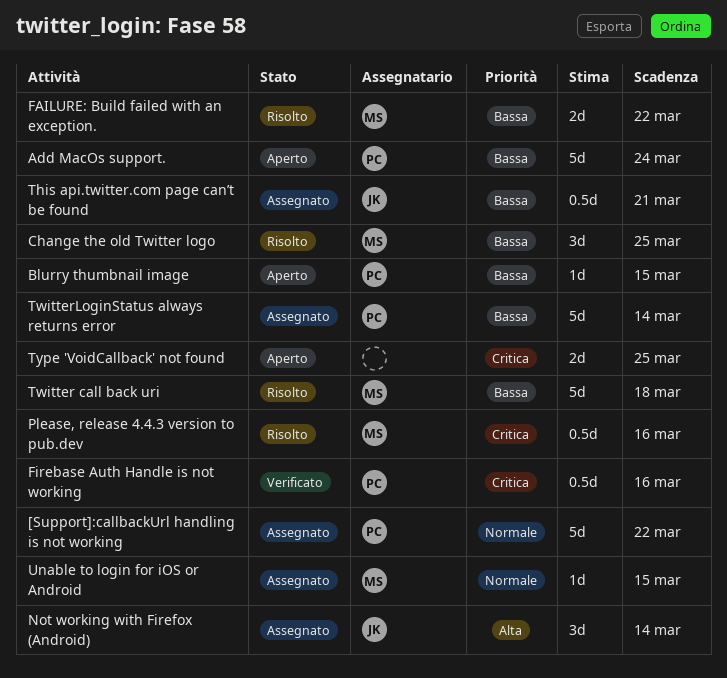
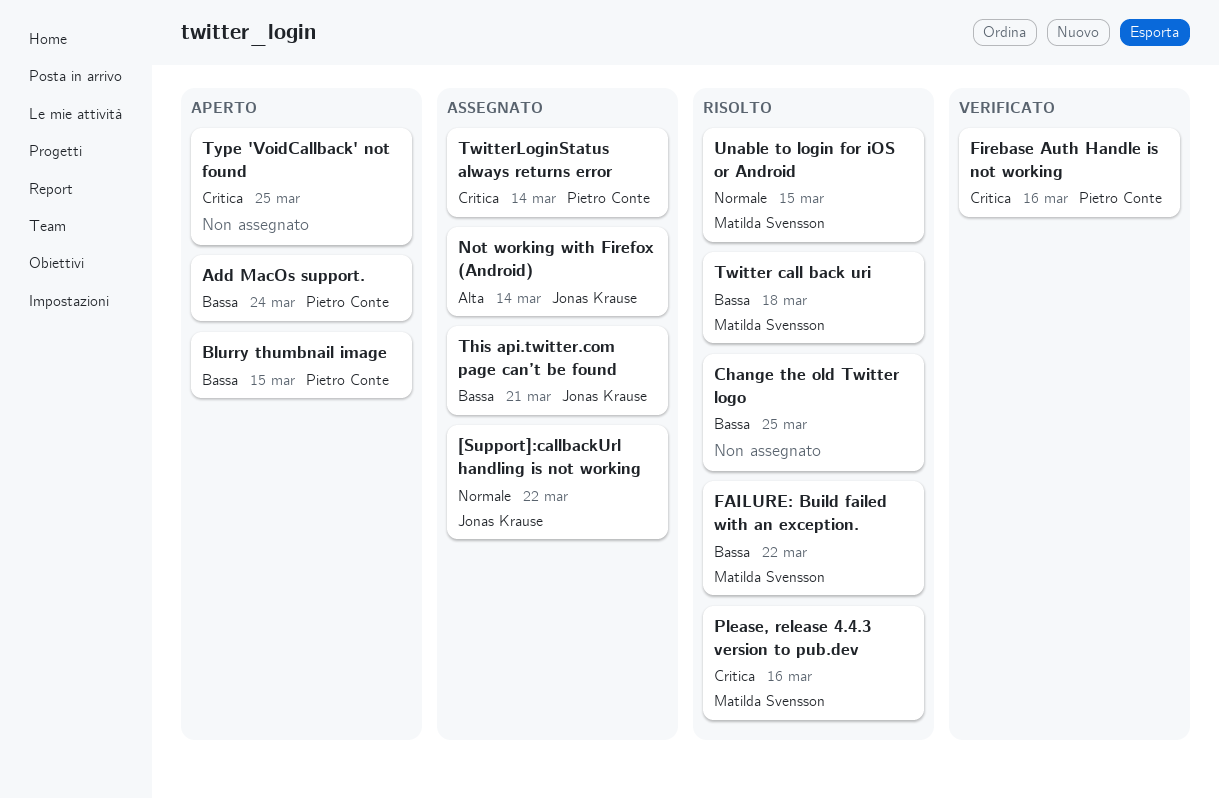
[Support]:callbackUrl handling is not working, owner: Pietro Conte -> Jonas Krause
Change the old Twitter logo, owner: Matilda Svensson -> none
TwitterLoginStatus always returns error, priority: Bassa -> Critica
Unable to login for iOS or Android, status: Assegnato -> Risolto

